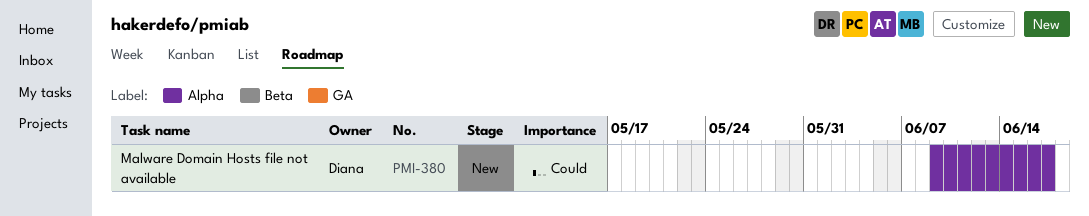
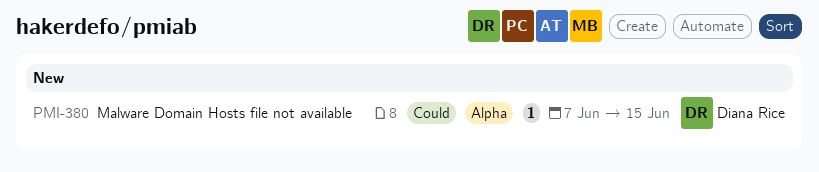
PMI-380, start: Jun 9 -> Jun 7
PMI-380, due: Jun 17 -> Jun 15

